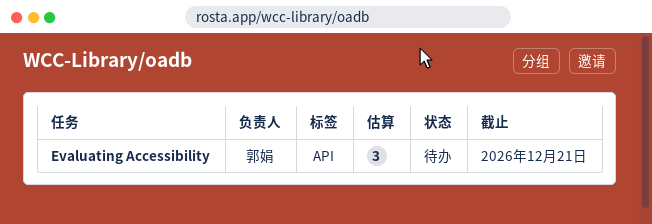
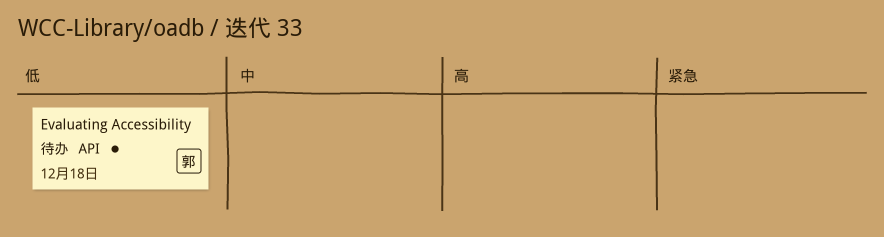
Evaluating Accessibility, estimate: 3 -> 1
Evaluating Accessibility, due: Dec 21 -> Dec 18

